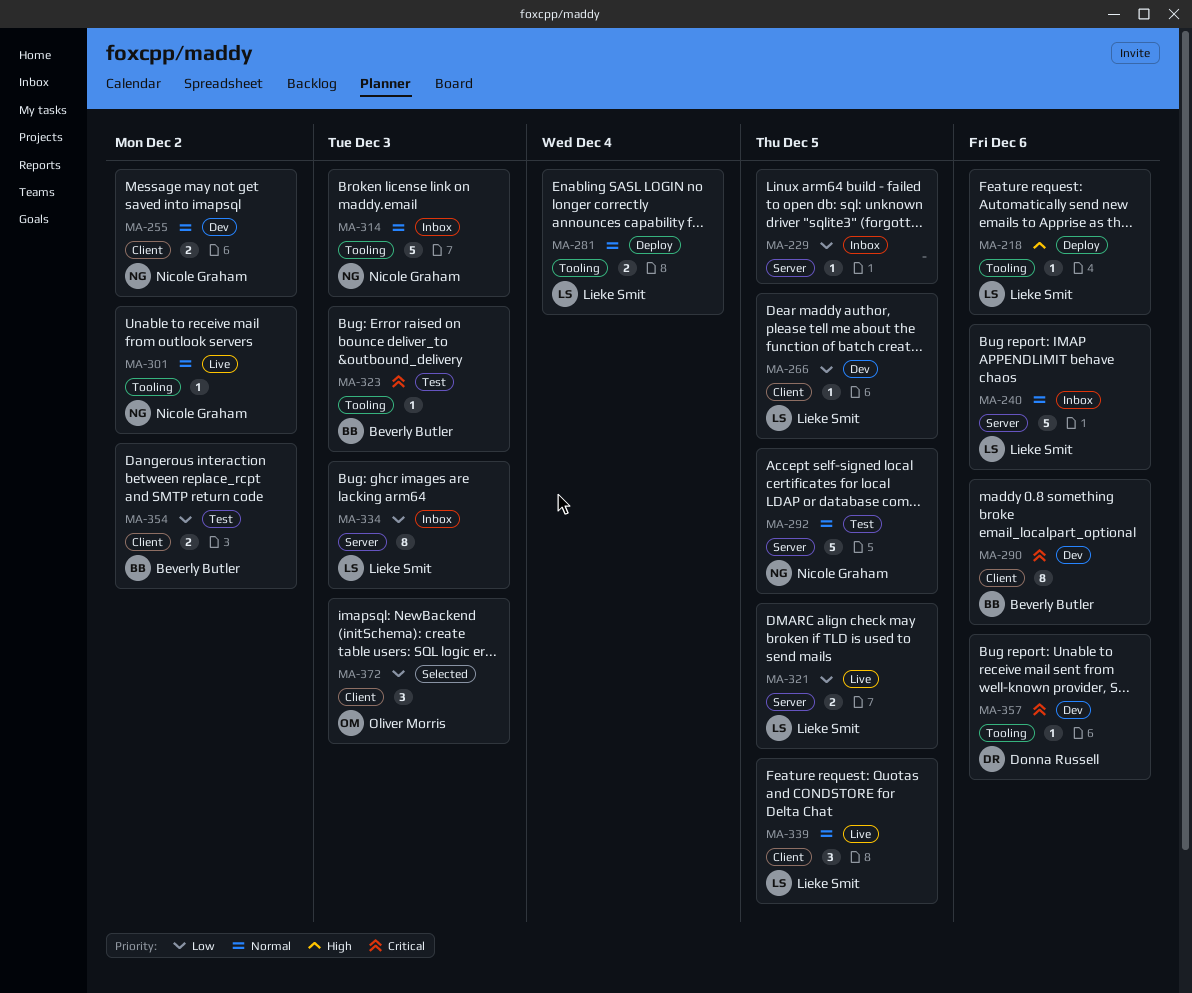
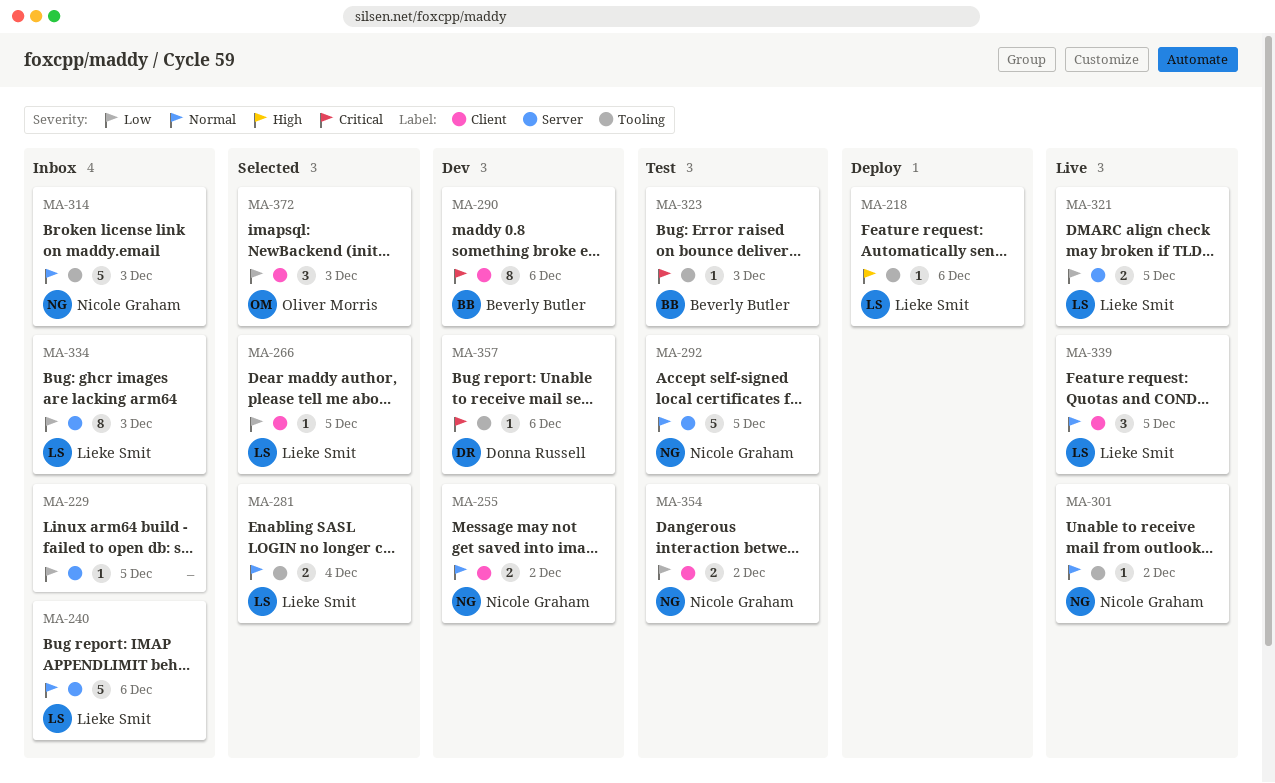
MA-266, status: Dev -> Selected
MA-281, status: Deploy -> Selected
MA-354, owner: Beverly Butler -> Nicole Graham

